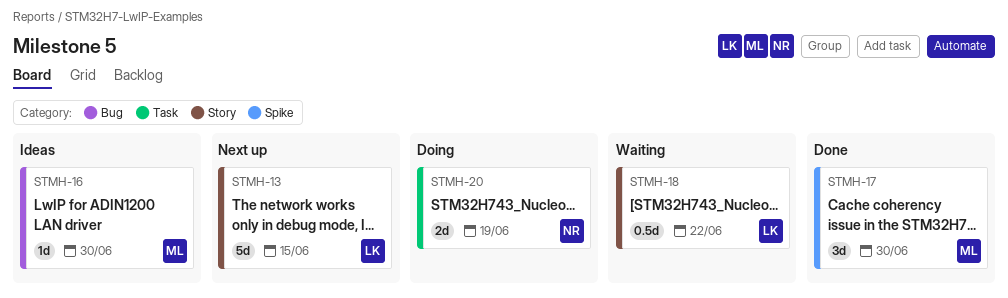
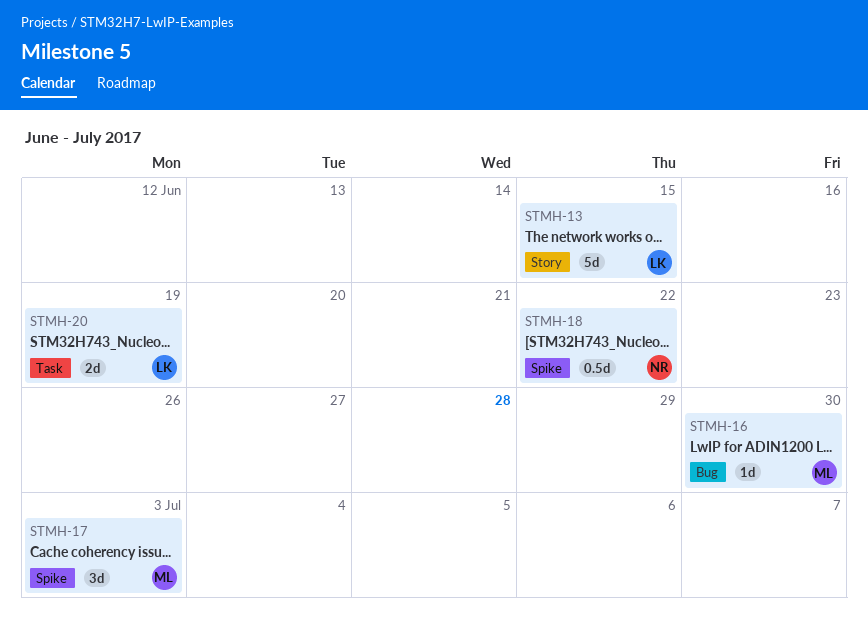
STMH-17, due: Jun 30 -> Jul 3
STMH-18, owner: LK -> NR
STMH-18, label: Story -> Spike
STMH-20, owner: NR -> LK

